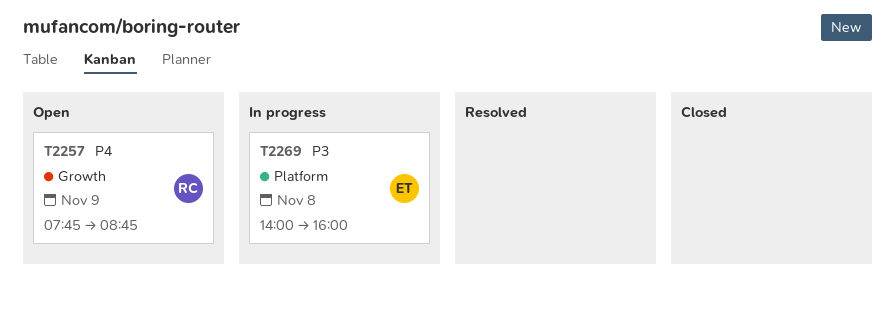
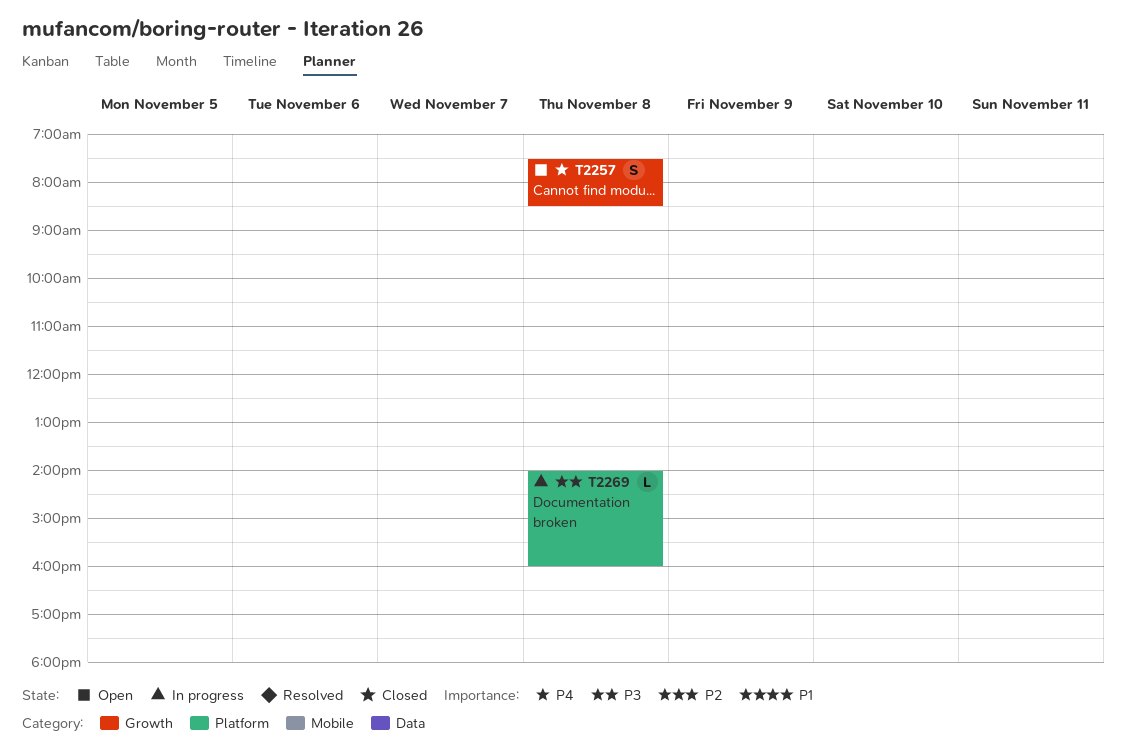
T2257, day: Nov 9 -> Nov 8
T2257, begins: 07:45 -> 07:30
T2257, ends: 08:45 -> 08:30

